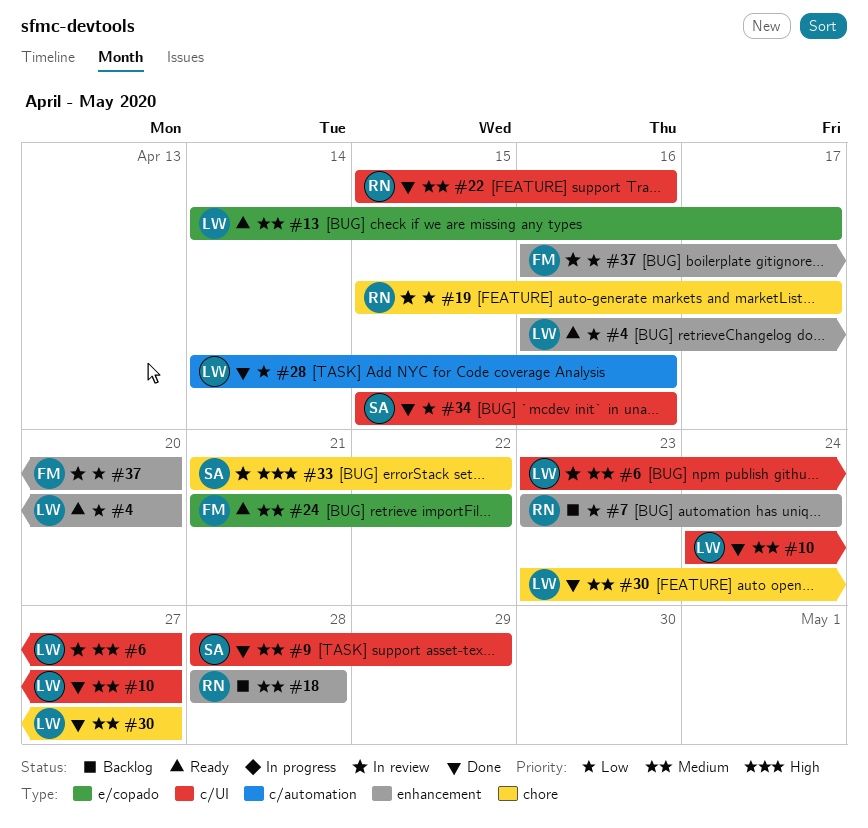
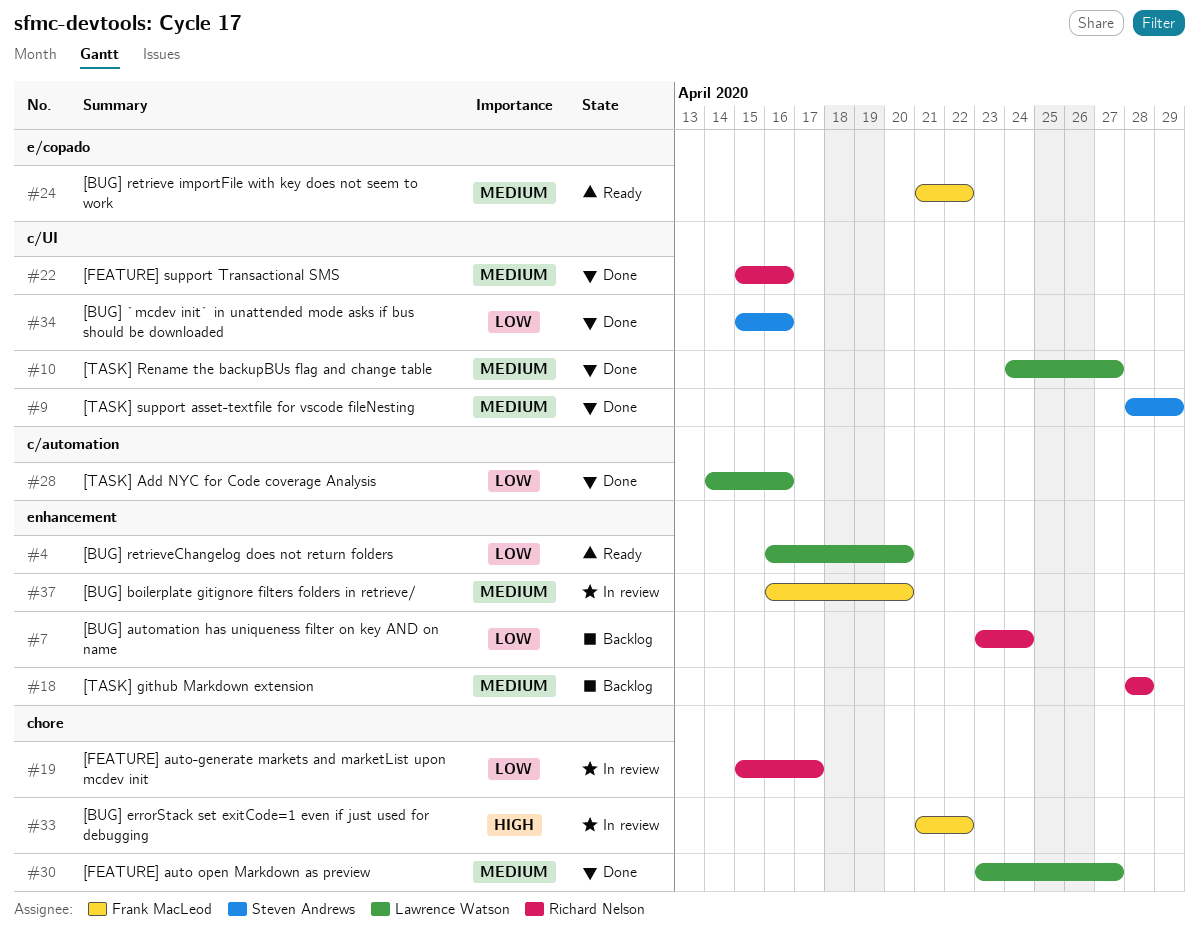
#6: present -> none
#13: present -> none
#33, owner: Steven Andrews -> Frank MacLeod
#37, priority: Low -> Medium

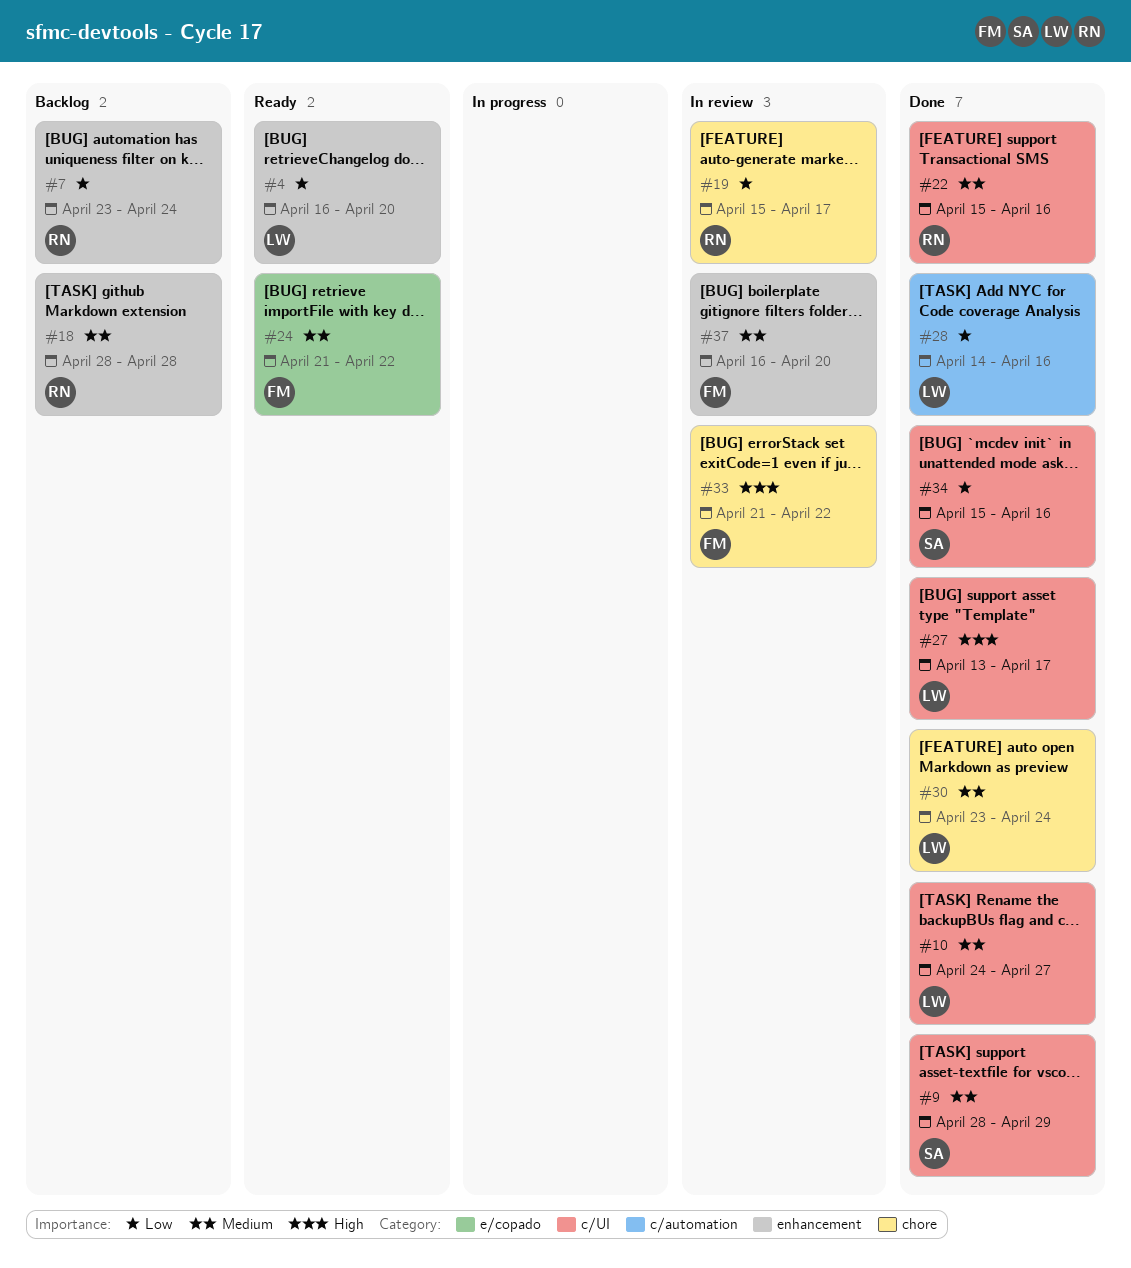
#27: none -> present
#30, due: Apr 27 -> Apr 24

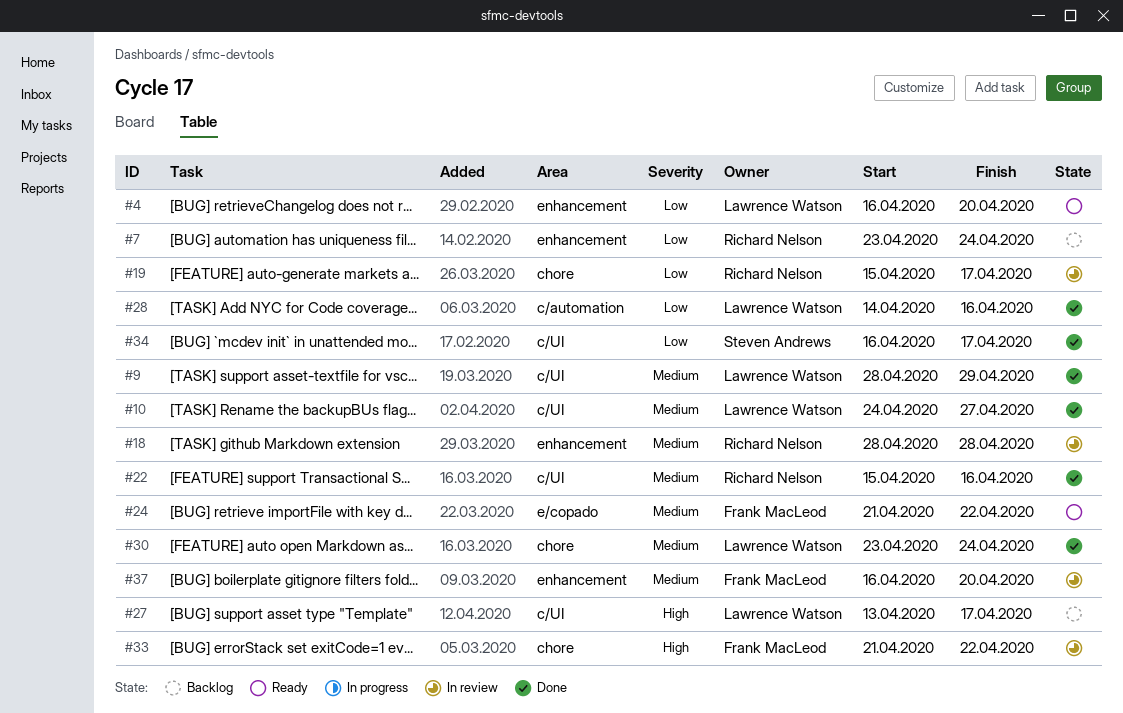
#9, owner: Steven Andrews -> Lawrence Watson
#18, status: Backlog -> In review
#27, status: Done -> Backlog
#34, start: Apr 15 -> Apr 16
#34, due: Apr 16 -> Apr 17

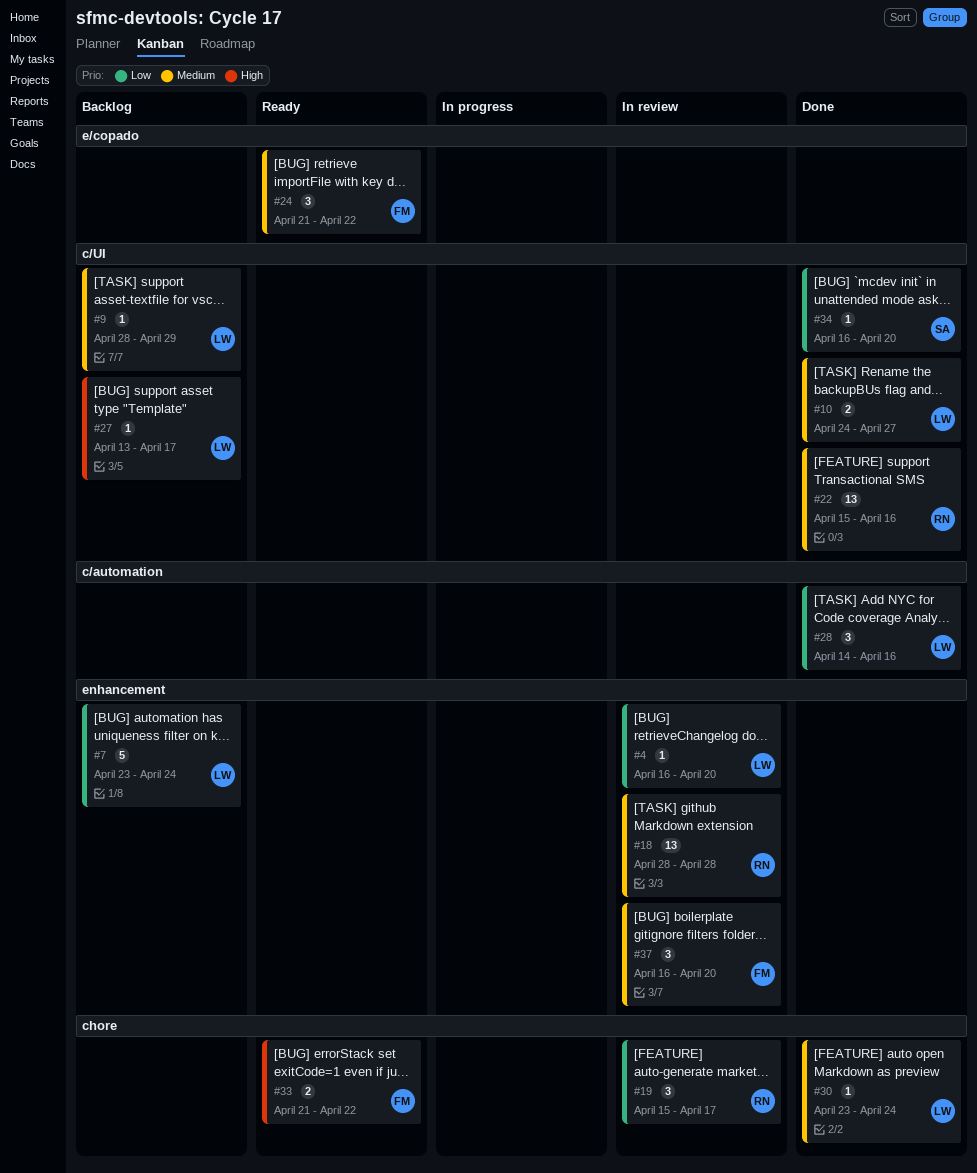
#4, status: Ready -> In review
#7, owner: Richard Nelson -> Lawrence Watson
#9, status: Done -> Backlog
#33, status: In review -> Ready
#34, due: Apr 17 -> Apr 20

